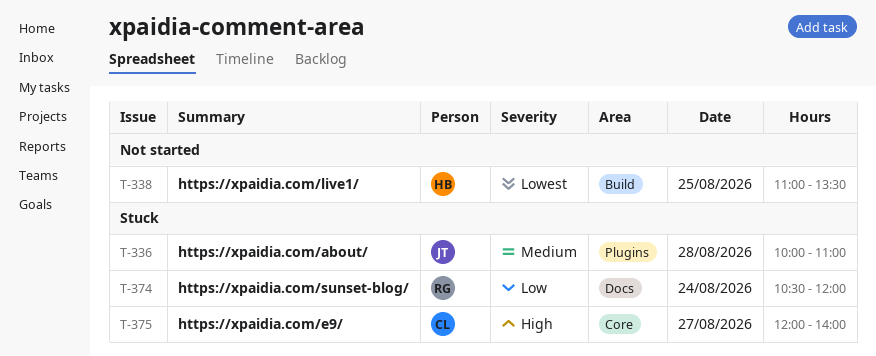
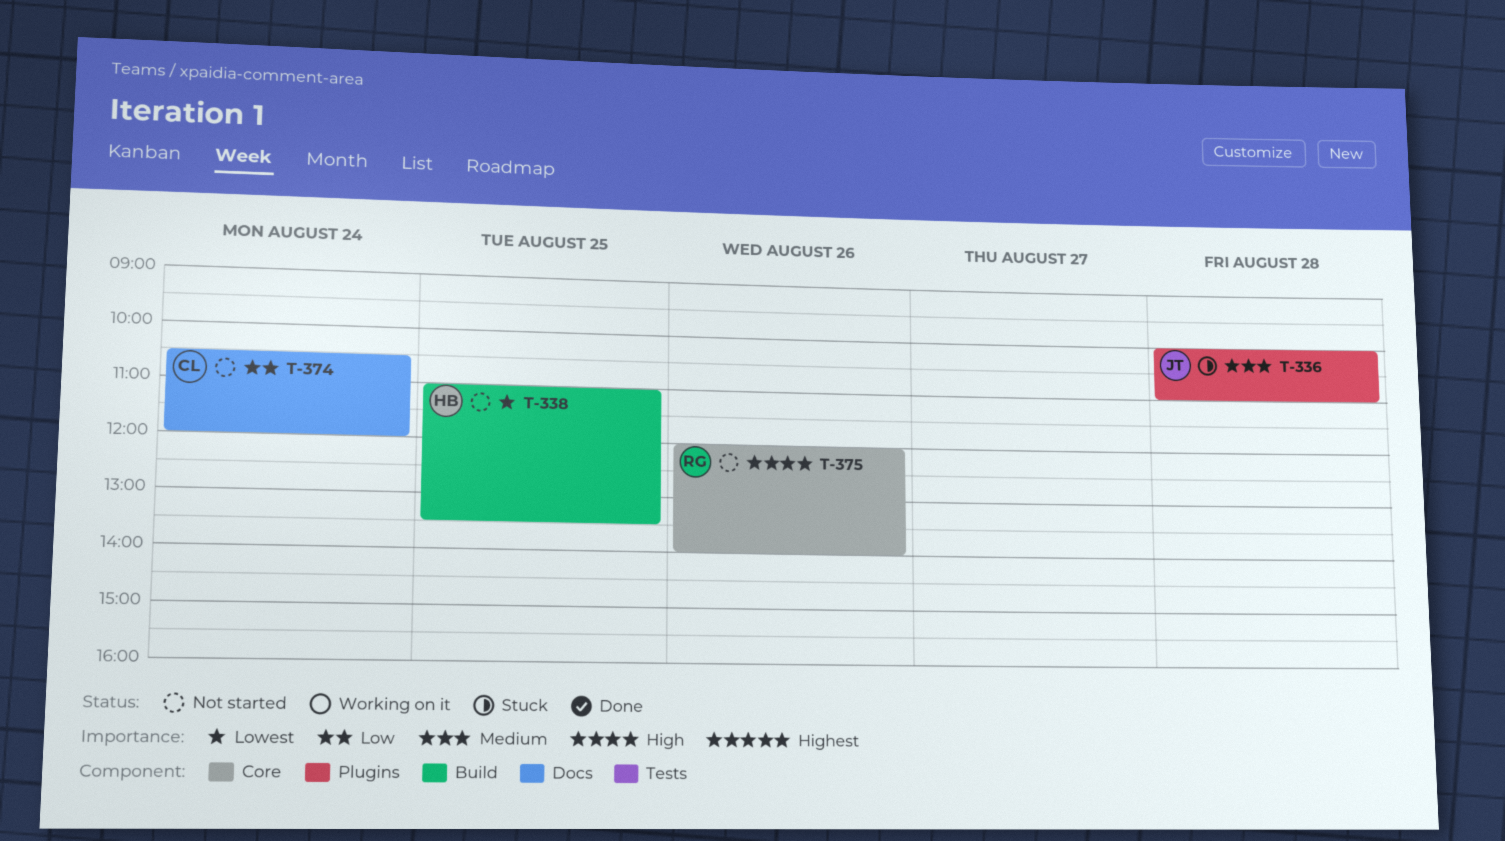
T-374, status: Stuck -> Not started
T-374, owner: RG -> CL
T-375, status: Stuck -> Not started
T-375, owner: CL -> RG
T-375, day: Aug 27 -> Aug 26

